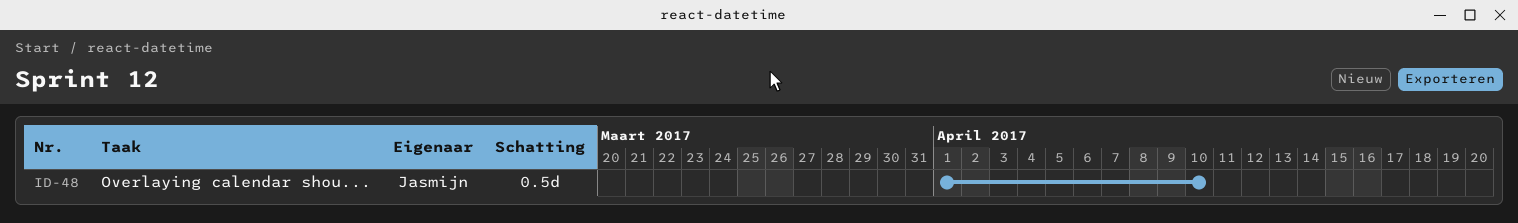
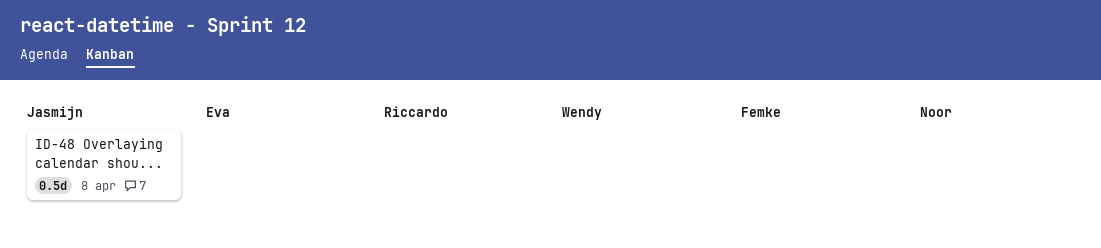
ID-48, due: Apr 10 -> Apr 8

